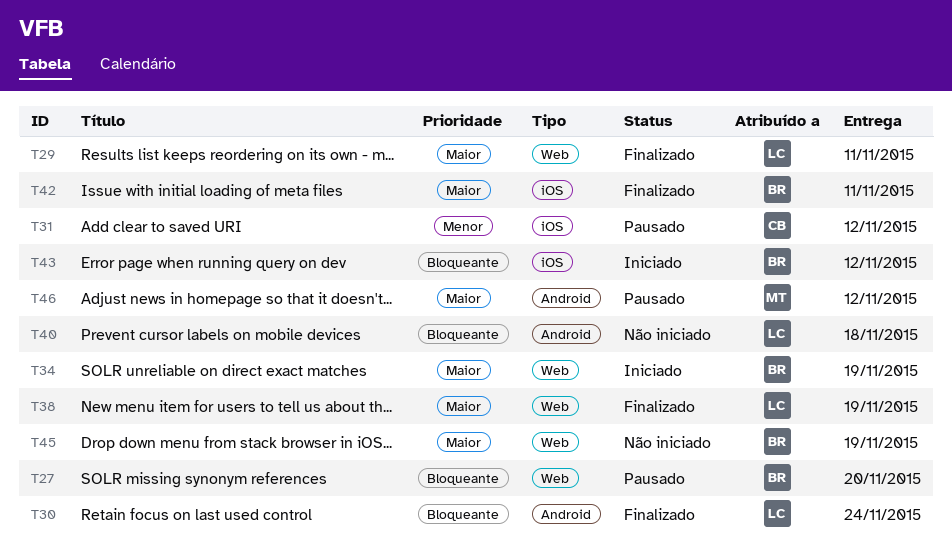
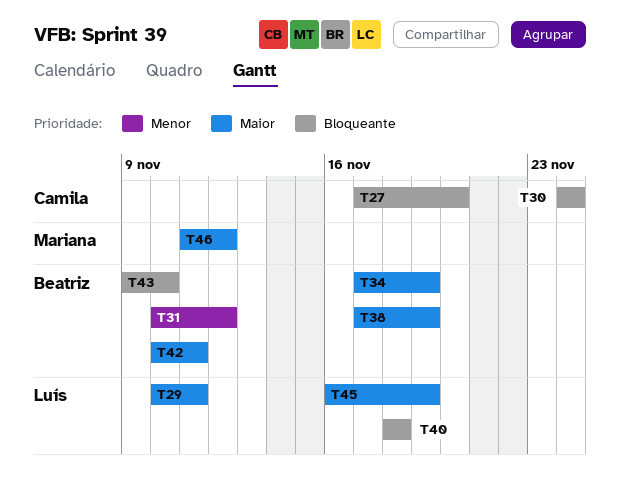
T27, owner: Beatriz -> Camila
T30, owner: Luís -> Camila
T31, owner: Camila -> Beatriz
T38, owner: Luís -> Beatriz
T43, due: Nov 12 -> Nov 10
T45, owner: Beatriz -> Luís

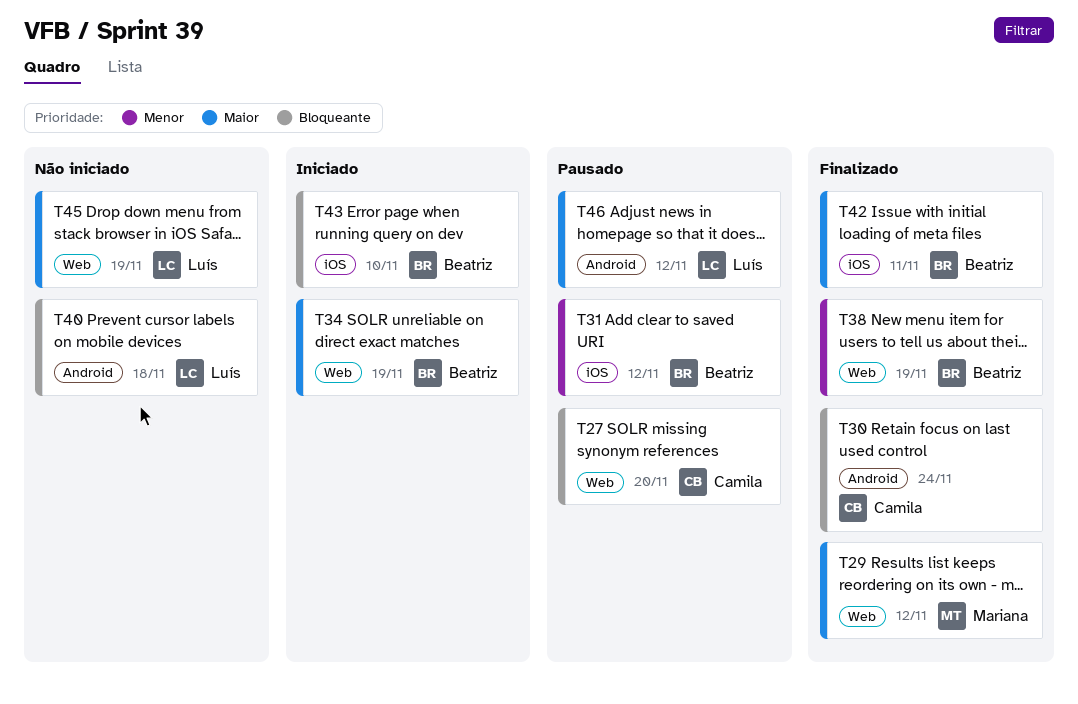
T29, owner: Luís -> Mariana
T29, due: Nov 11 -> Nov 12
T38, priority: Maior -> Menor
T46, owner: Mariana -> Luís

